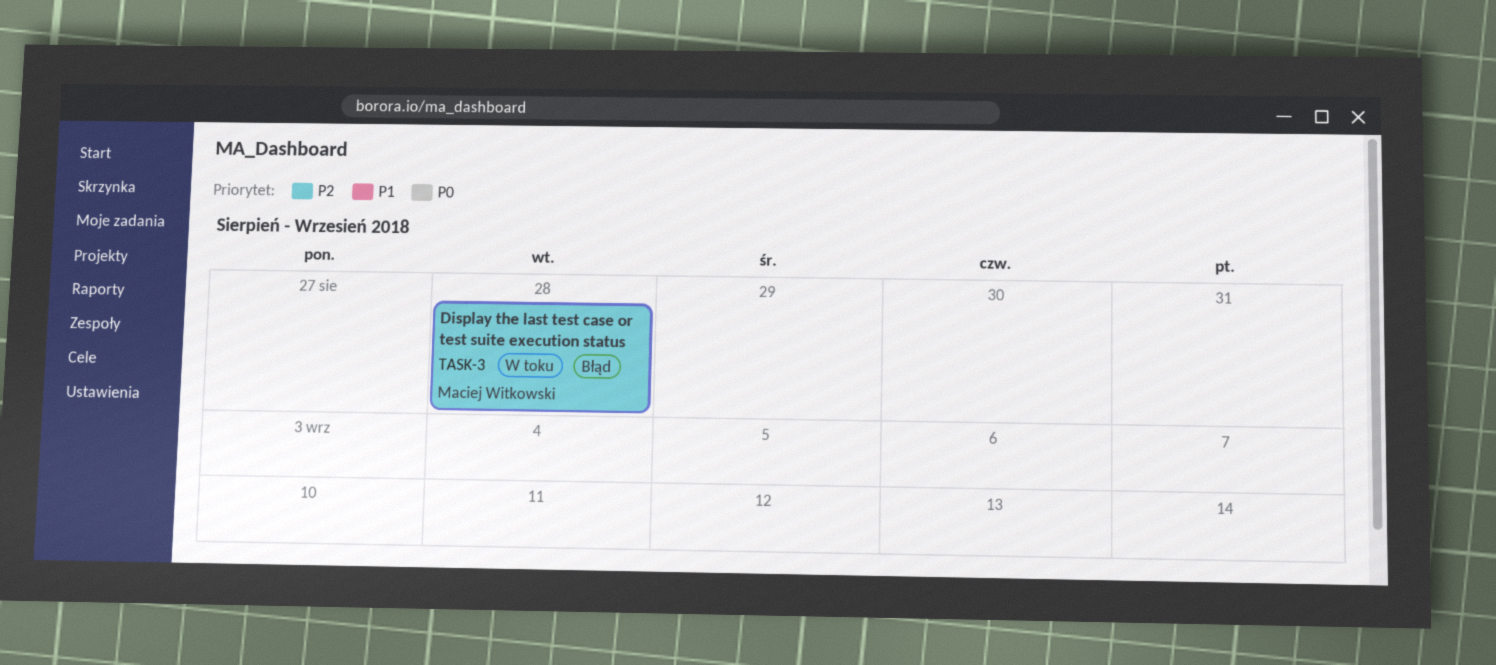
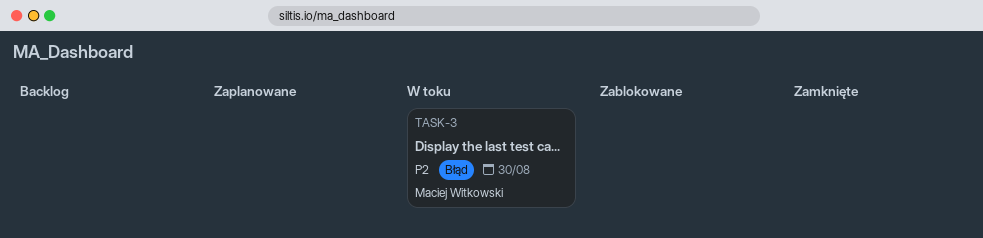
TASK-3, due: Aug 28 -> Aug 30

